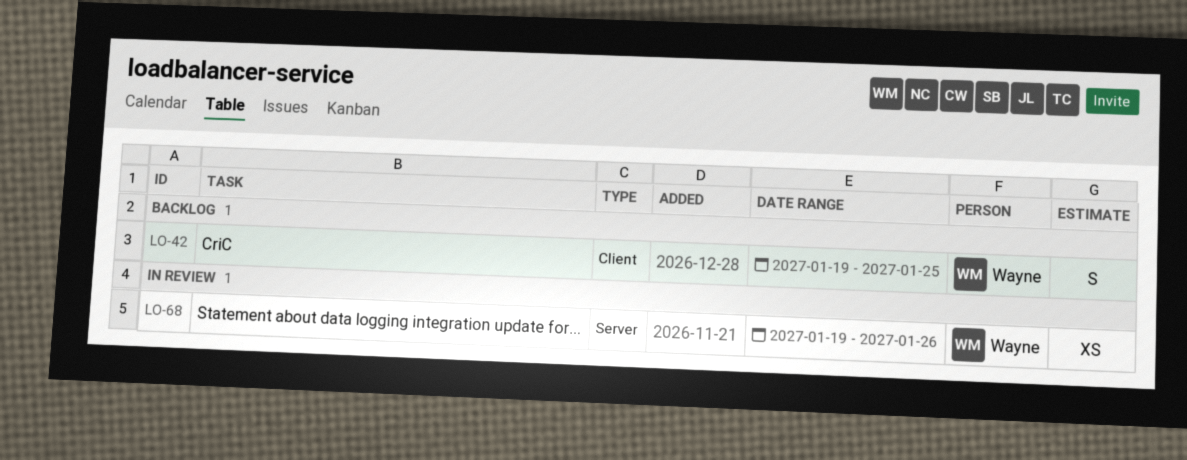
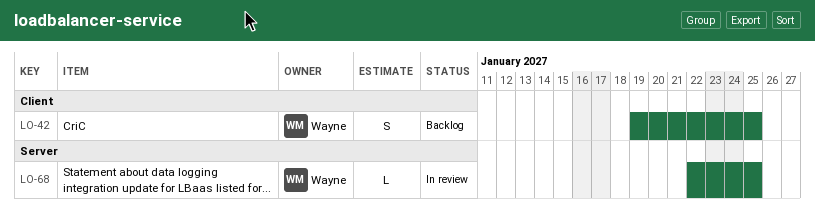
LO-68, estimate: XS -> L
LO-68, start: Jan 19 -> Jan 22
LO-68, due: Jan 26 -> Jan 25

